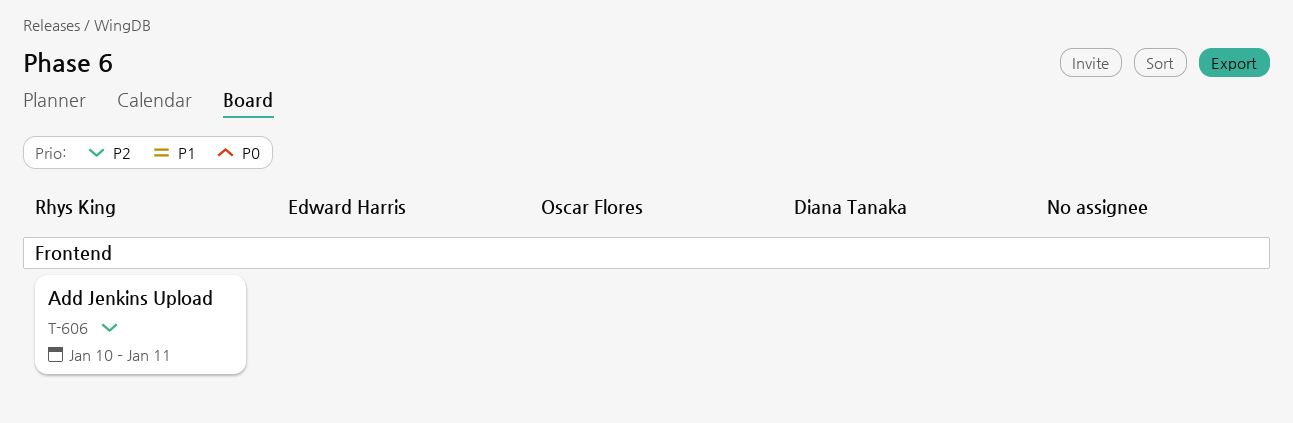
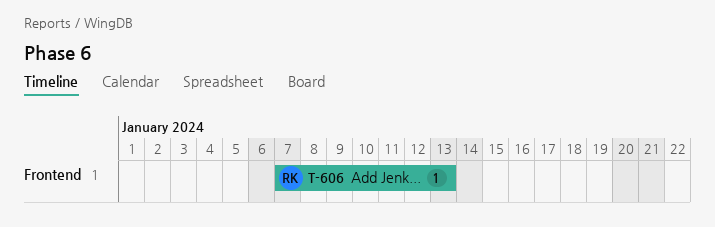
T-606, start: Jan 10 -> Jan 7
T-606, due: Jan 11 -> Jan 13

